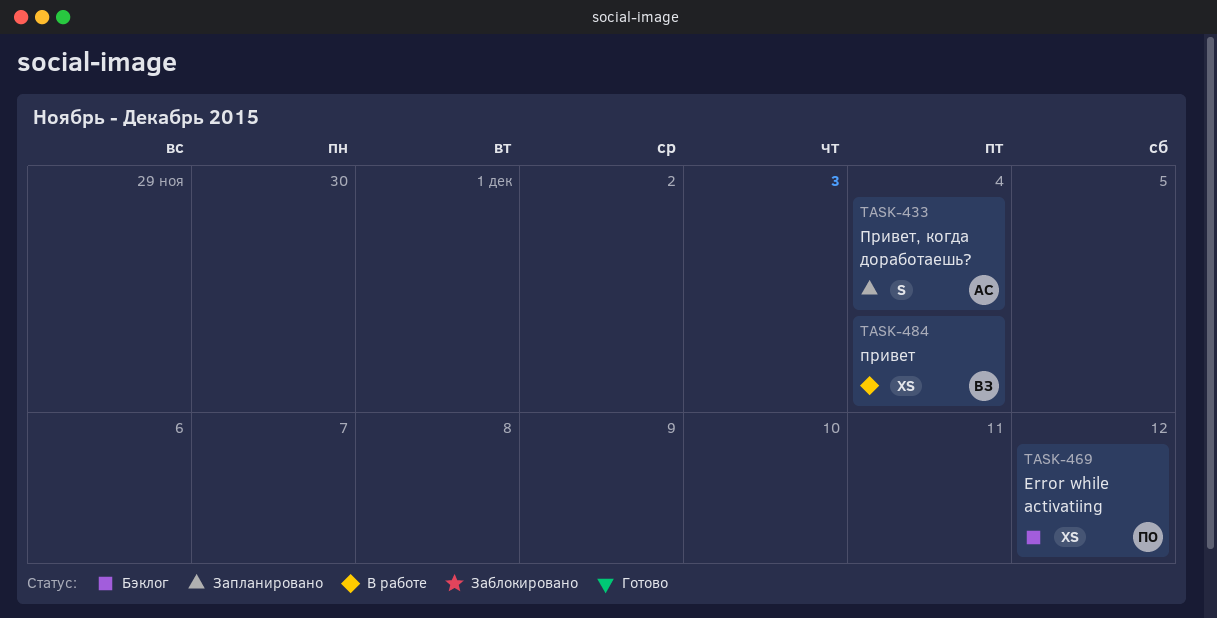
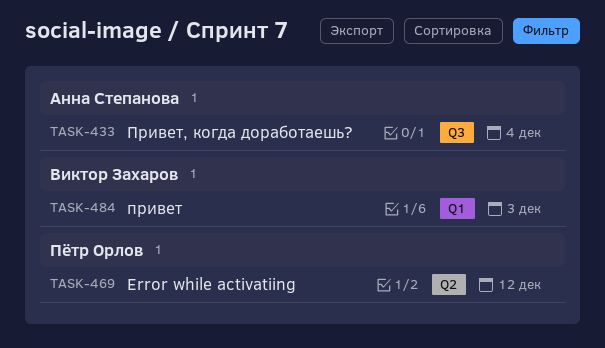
TASK-484, due: Dec 4 -> Dec 3

